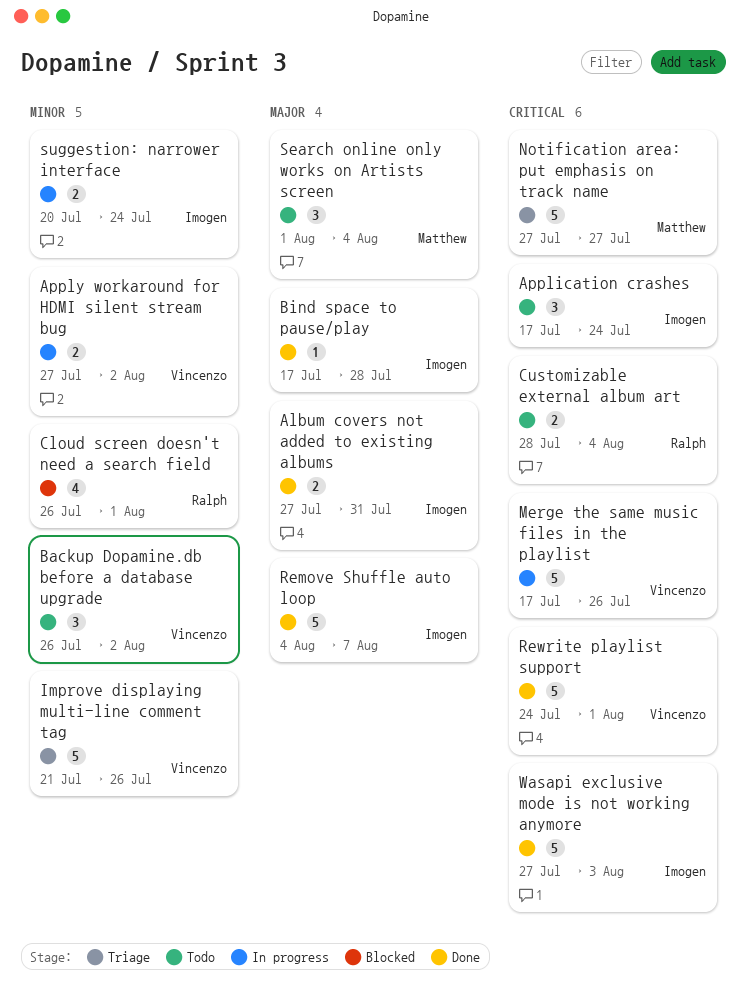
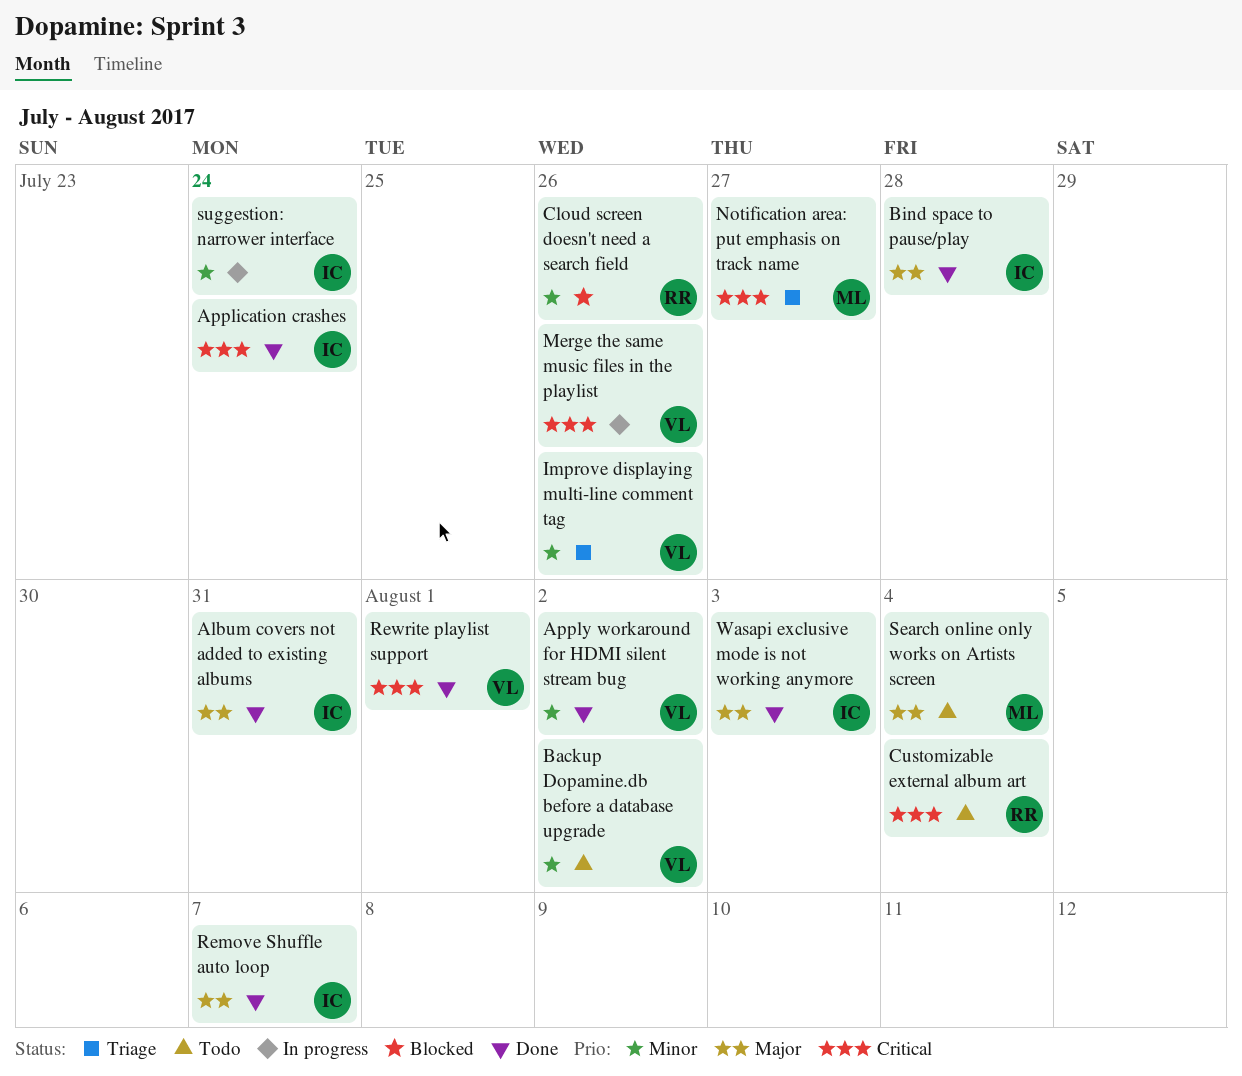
Application crashes, status: Todo -> Done
Apply workaround for HDMI silent stream bug, status: In progress -> Done
Cloud screen doesn't need a search field, due: Aug 1 -> Jul 26
Wasapi exclusive mode is not working anymore, priority: Critical -> Major

